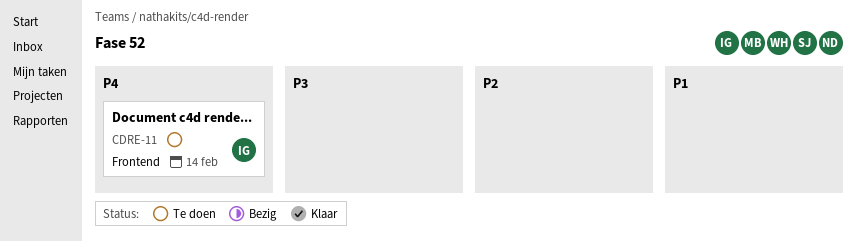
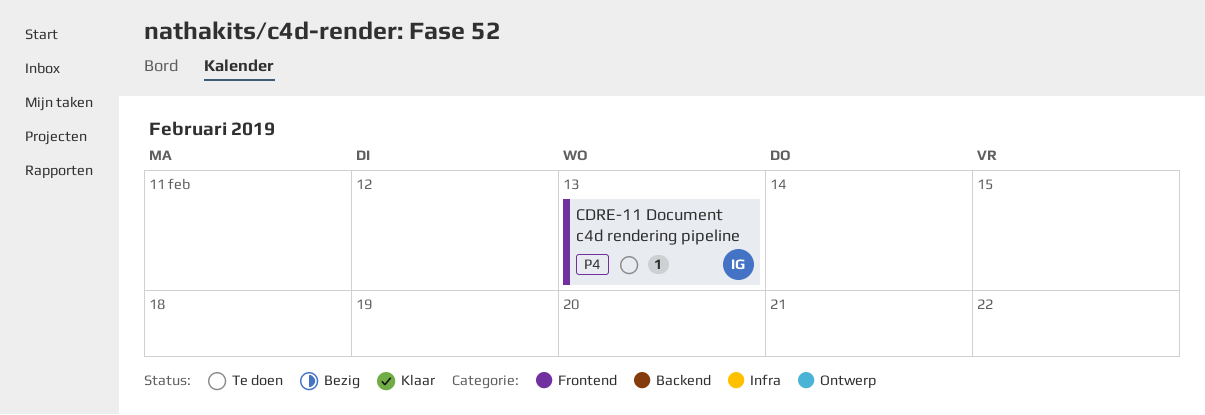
CDRE-11, due: Feb 14 -> Feb 13

